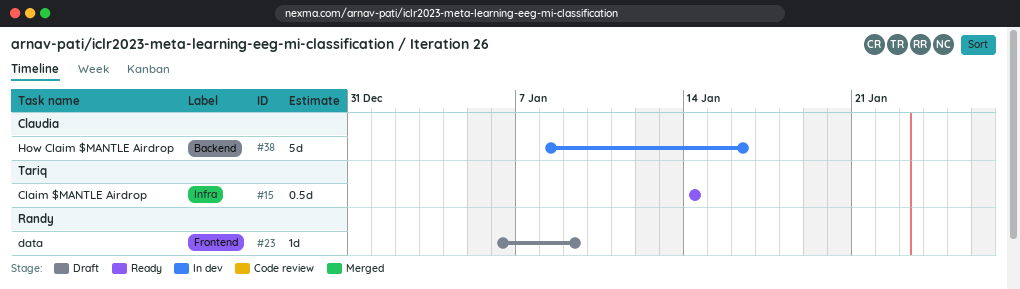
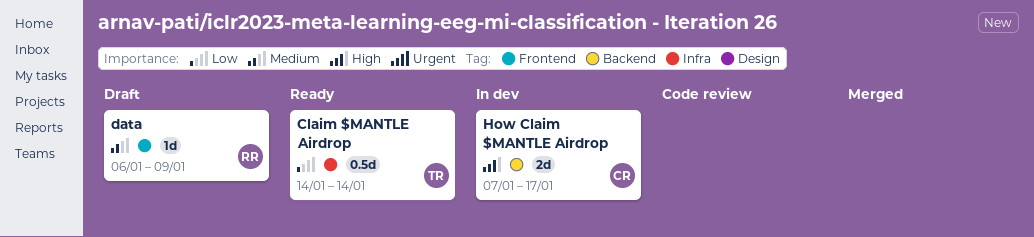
How Claim $MANTLE Airdrop, estimate: 5d -> 2d
How Claim $MANTLE Airdrop, start: Jan 8 -> Jan 7
How Claim $MANTLE Airdrop, due: Jan 16 -> Jan 17

